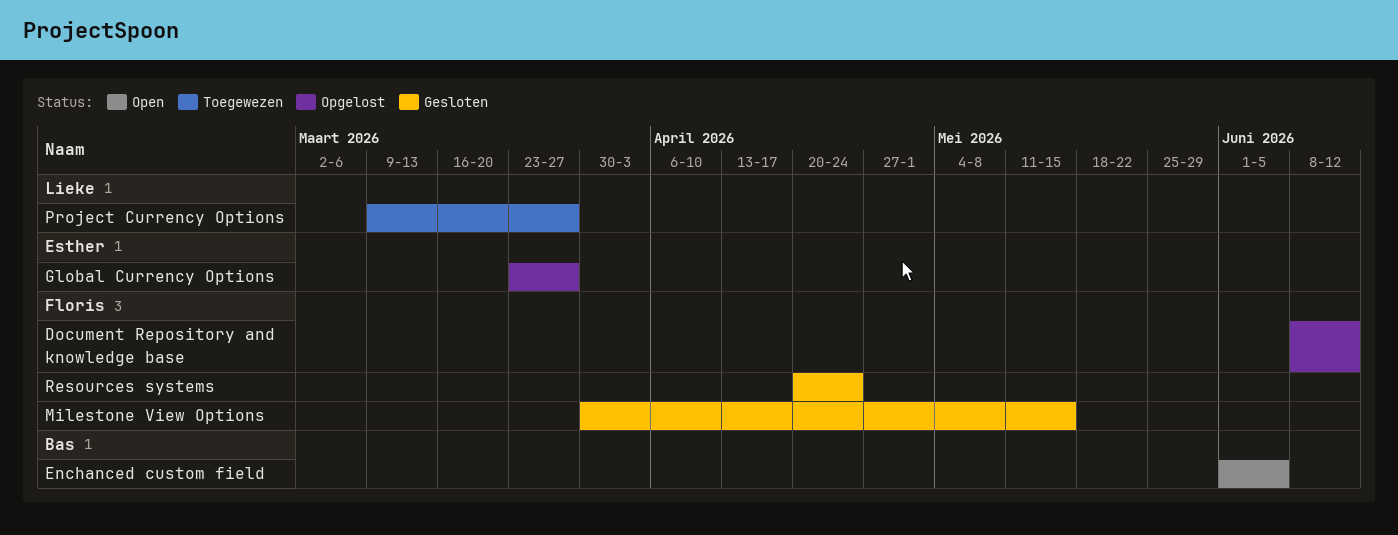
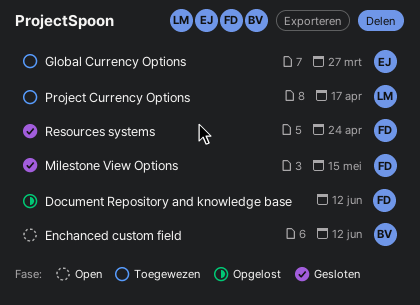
Enchanced custom field, due: Jun 5 -> Jun 12
Global Currency Options, status: Opgelost -> Toegewezen
Project Currency Options, due: Mar 27 -> Apr 17

